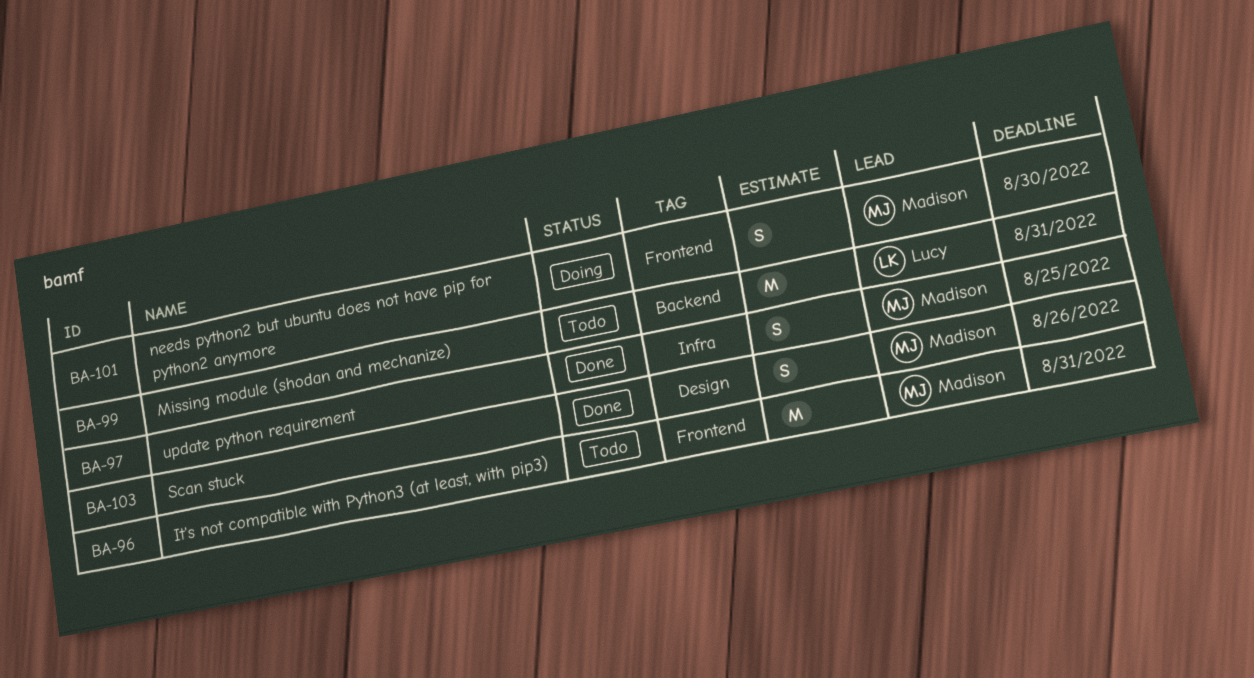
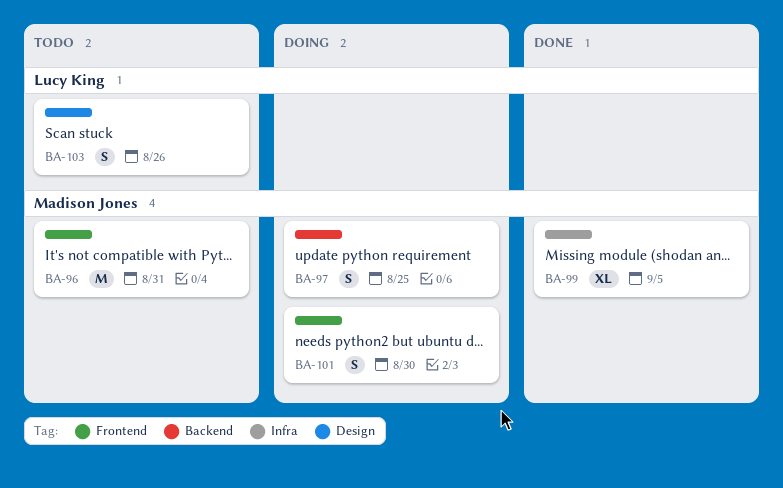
BA-97, status: Done -> Doing
BA-97, label: Infra -> Backend
BA-99, status: Todo -> Done
BA-99, owner: Lucy King -> Madison Jones
BA-99, label: Backend -> Infra
BA-99, estimate: M -> XL
BA-99, due: Aug 31 -> Sep 5
BA-103, status: Done -> Todo
BA-103, owner: Madison Jones -> Lucy King

